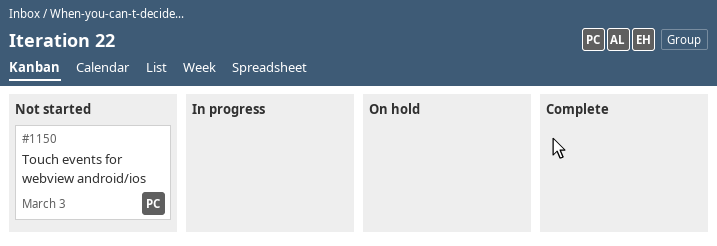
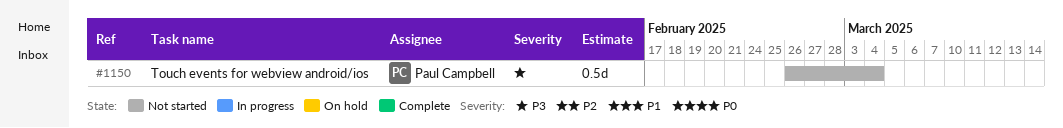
#1150, due: Mar 3 -> Mar 4

